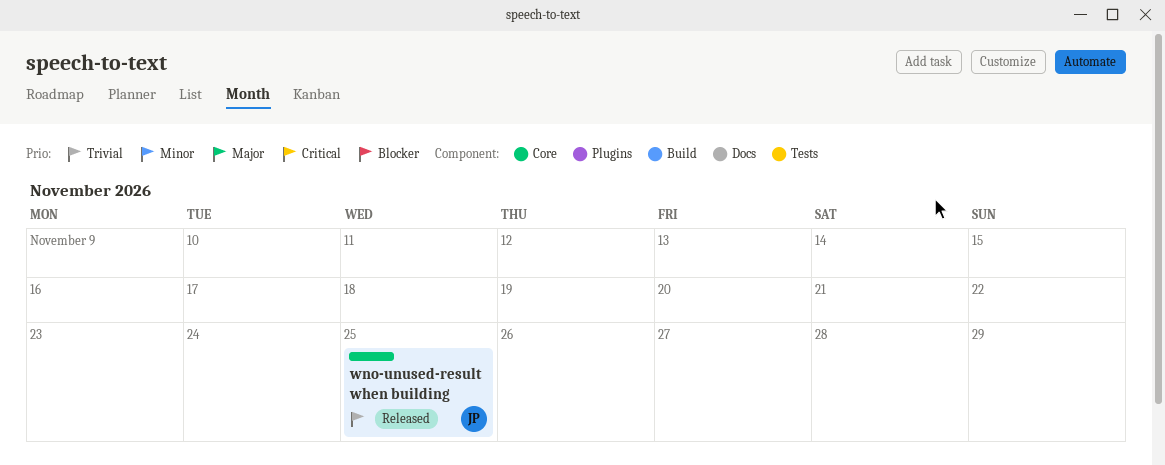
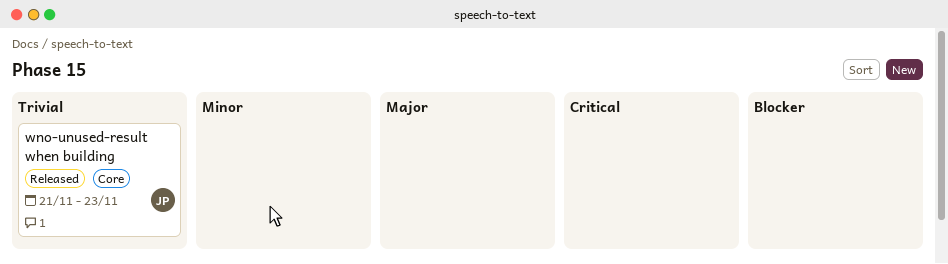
wno-unused-result when building, due: Nov 25 -> Nov 23

